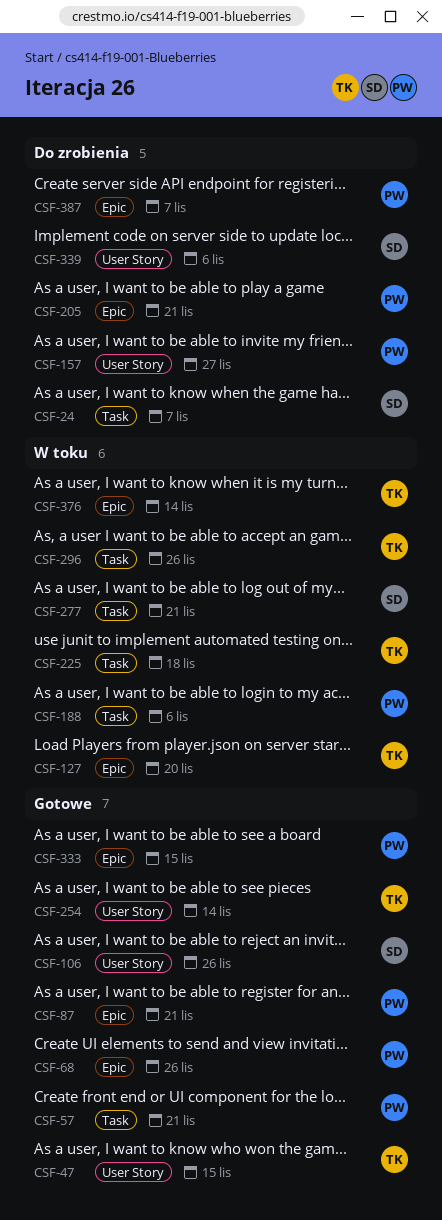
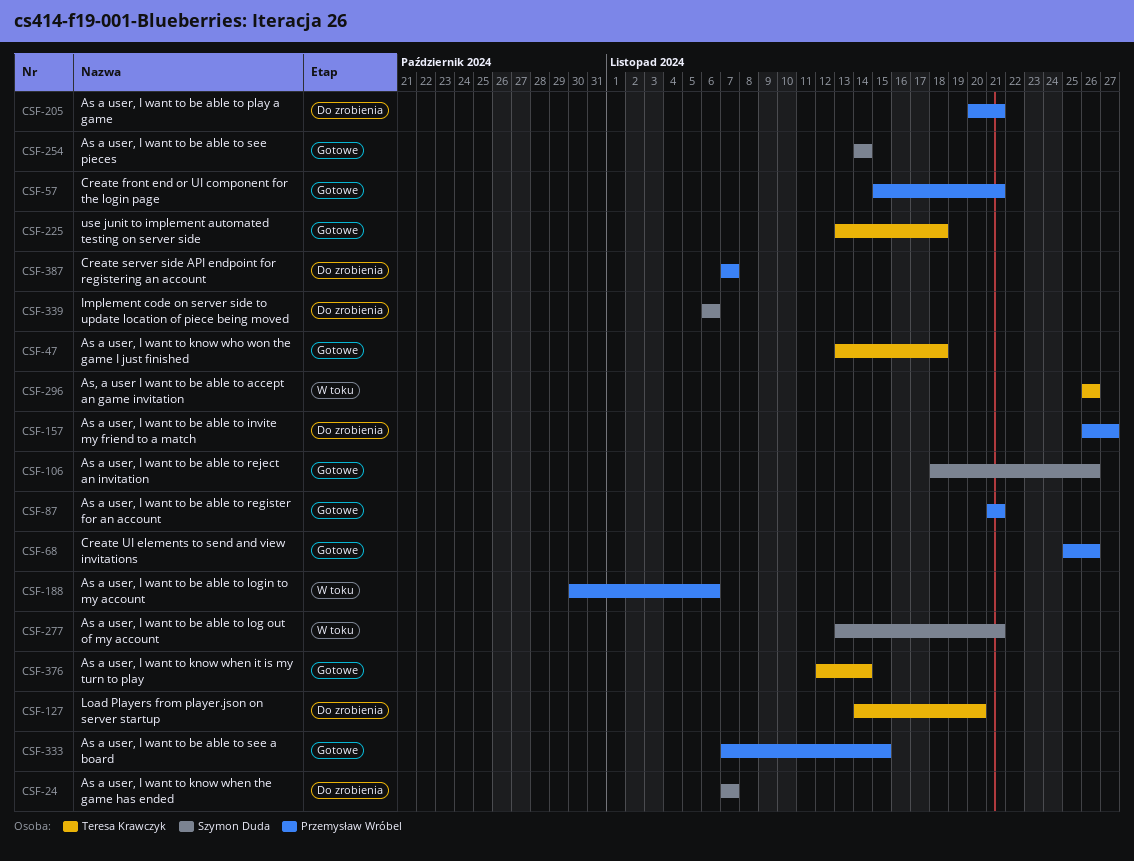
CSF-47, due: Nov 15 -> Nov 18
CSF-127, status: W toku -> Do zrobienia
CSF-225, status: W toku -> Gotowe
CSF-254, owner: Teresa Krawczyk -> Szymon Duda
CSF-376, status: W toku -> Gotowe

